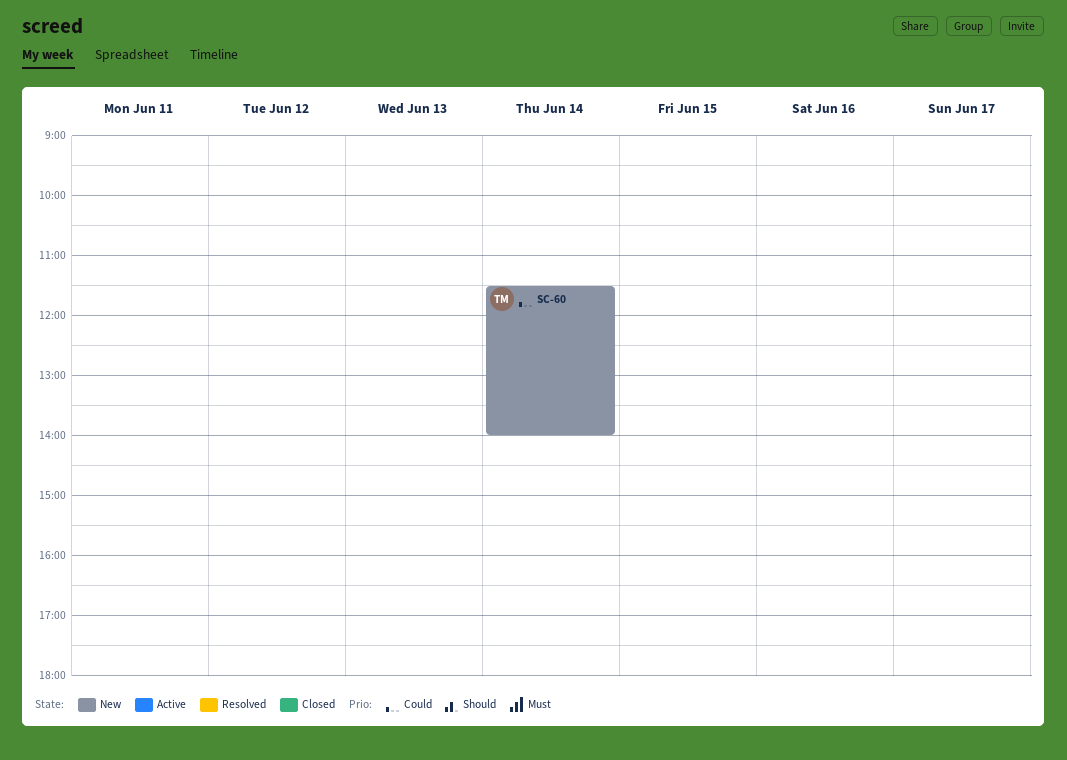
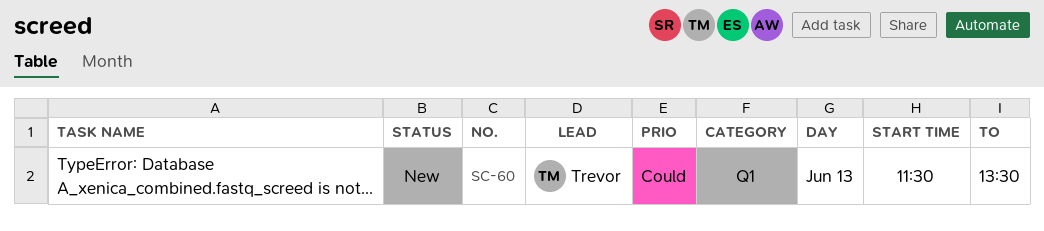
SC-60, day: Jun 14 -> Jun 13
SC-60, ends: 14:00 -> 13:30

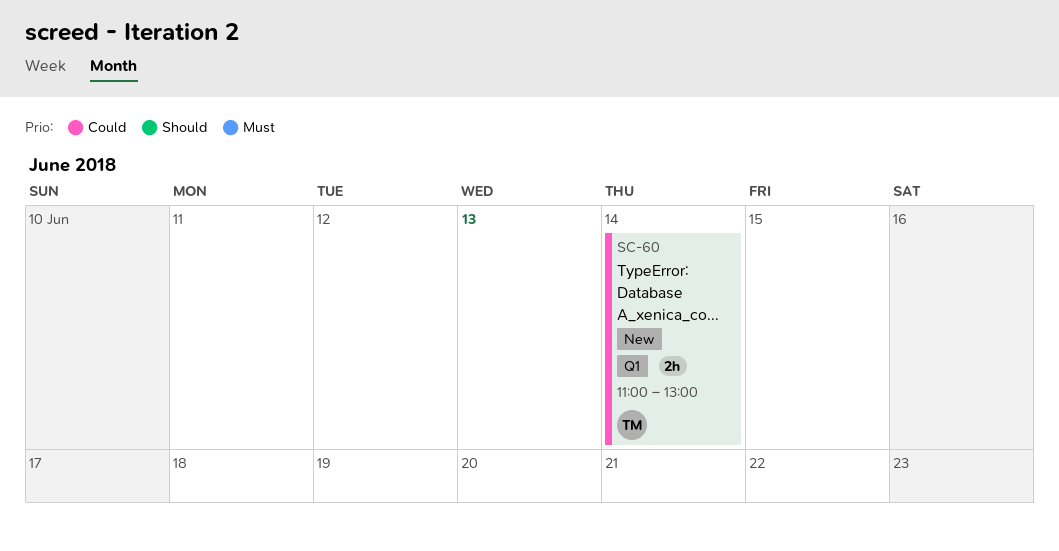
SC-60, day: Jun 13 -> Jun 14
SC-60, begins: 11:30 -> 11:00
SC-60, ends: 13:30 -> 13:00

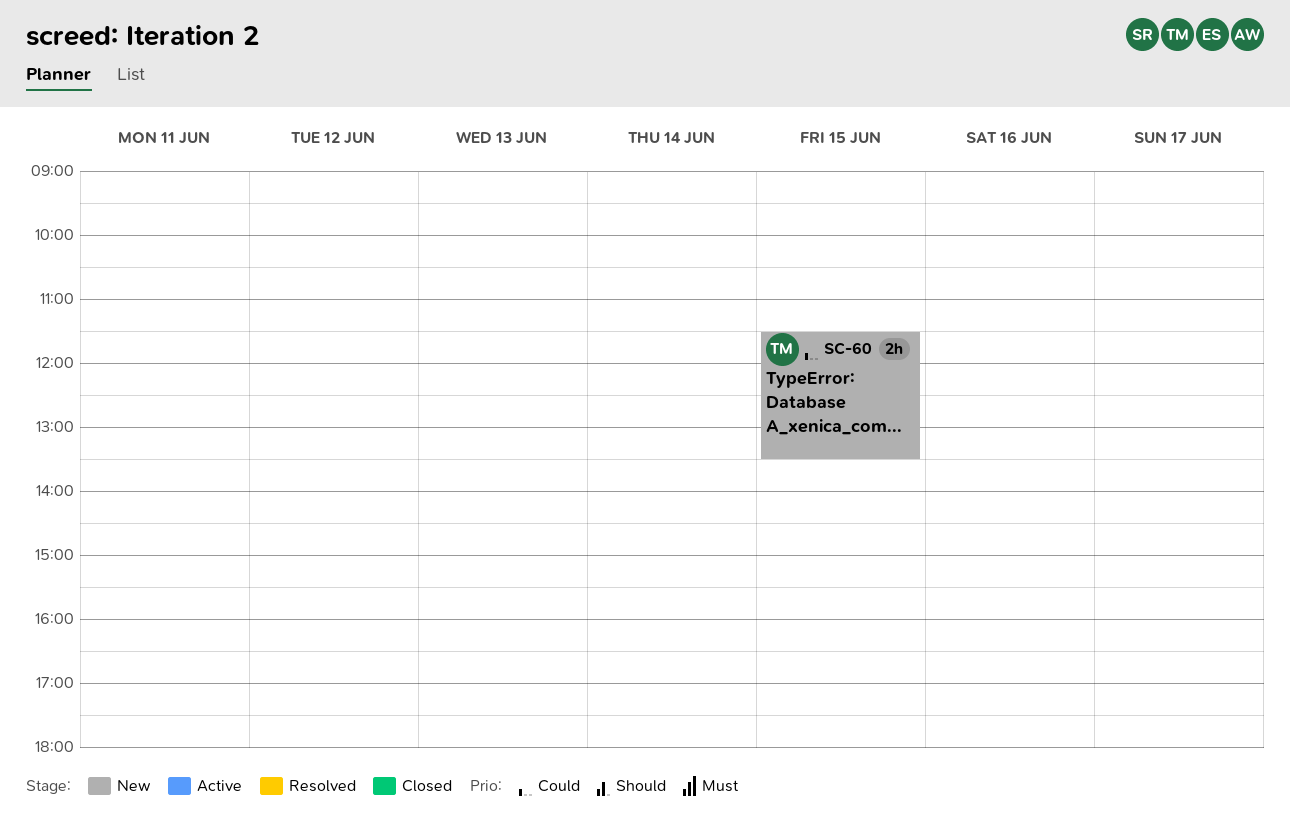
SC-60, day: Jun 14 -> Jun 15
SC-60, begins: 11:00 -> 11:30
SC-60, ends: 13:00 -> 13:30

